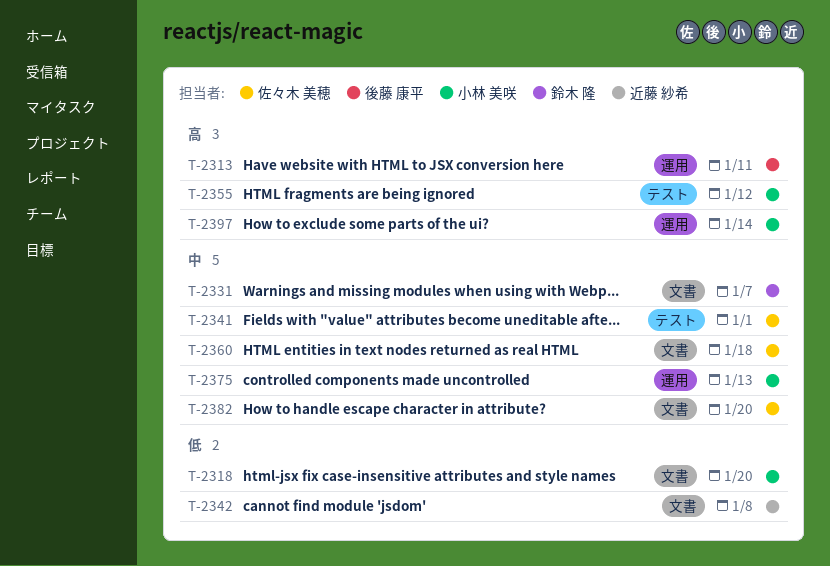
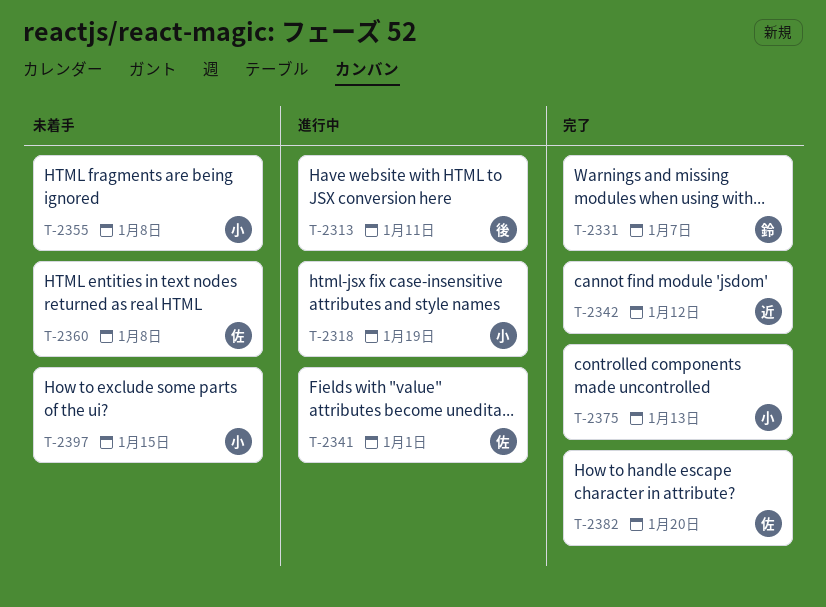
T-2318, due: Jan 20 -> Jan 19
T-2342, due: Jan 8 -> Jan 12
T-2355, due: Jan 12 -> Jan 8
T-2360, due: Jan 18 -> Jan 8
T-2397, due: Jan 14 -> Jan 15

